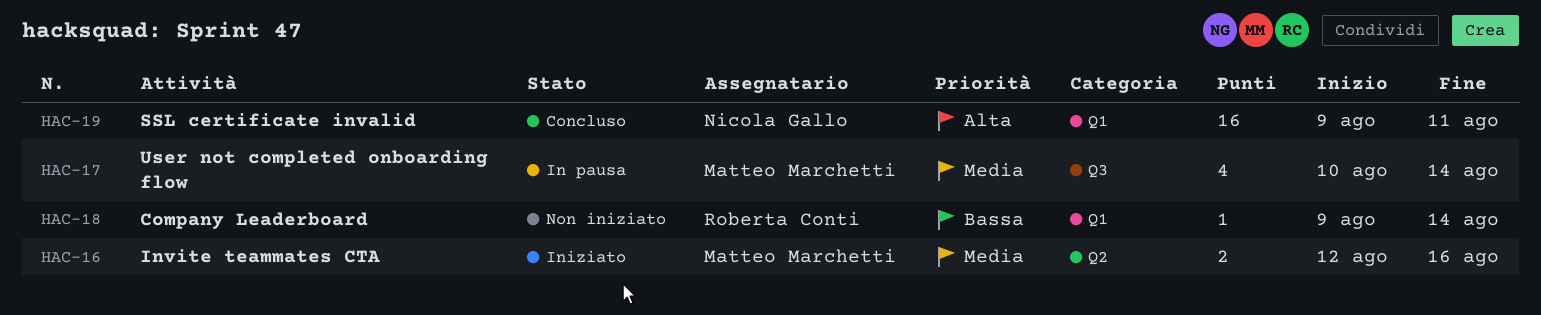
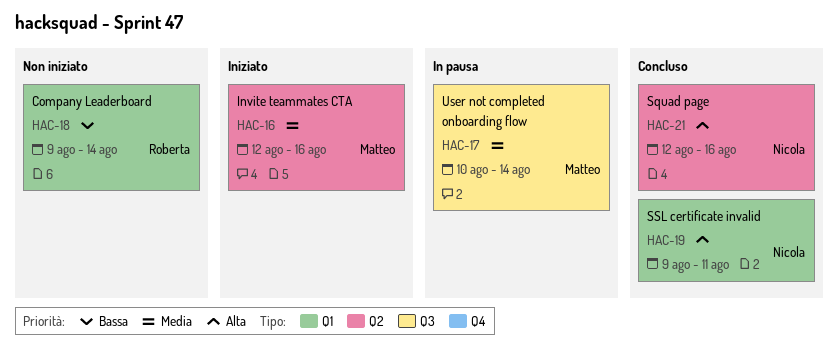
HAC-21: none -> present

